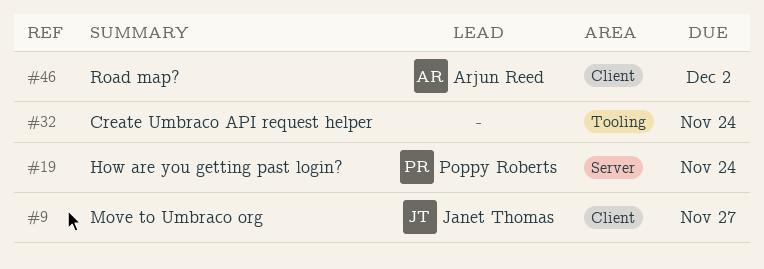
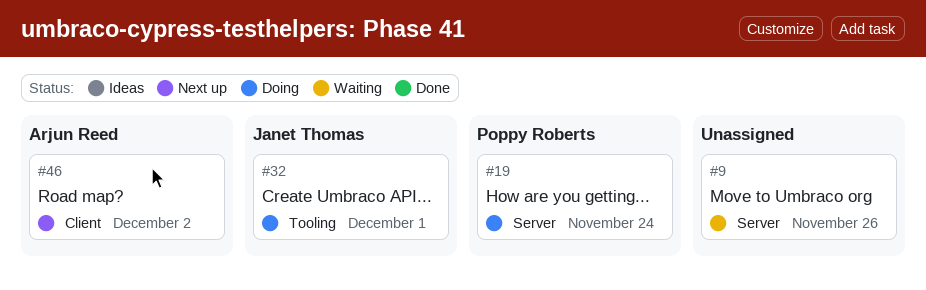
#9, owner: Janet Thomas -> none
#9, label: Client -> Server
#9, due: Nov 27 -> Nov 26
#32, owner: none -> Janet Thomas
#32, due: Nov 24 -> Dec 1

